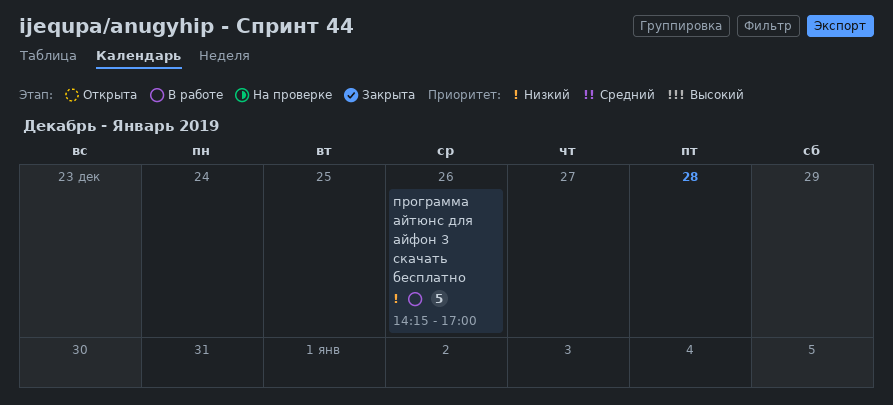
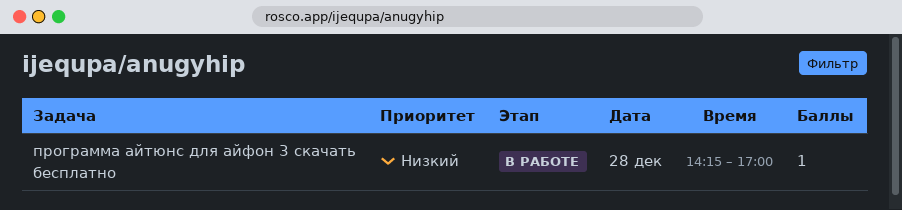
программа айтюнс для айфон 3 скачать бесплатно, estimate: 5 -> 1
программа айтюнс для айфон 3 скачать бесплатно, day: Dec 26 -> Dec 28

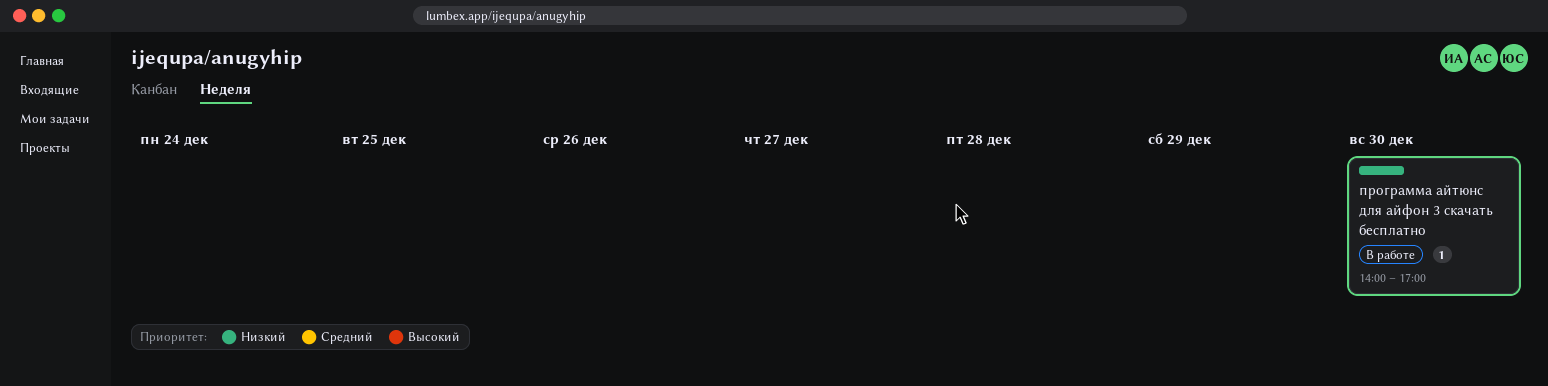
программа айтюнс для айфон 3 скачать бесплатно, day: Dec 28 -> Dec 30
программа айтюнс для айфон 3 скачать бесплатно, begins: 14:15 -> 14:00

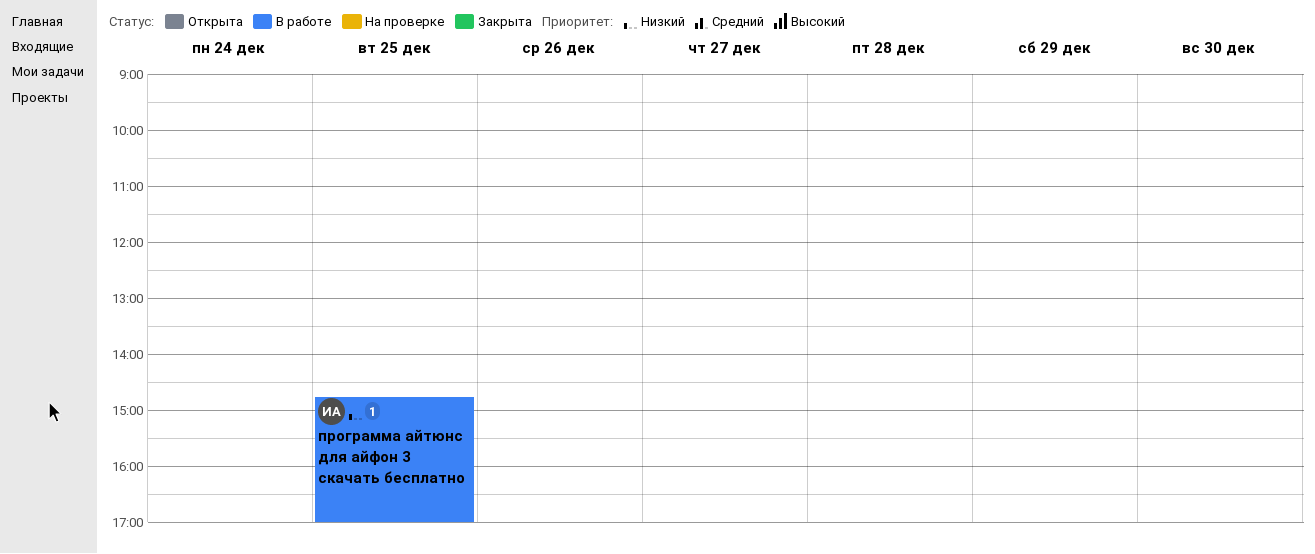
программа айтюнс для айфон 3 скачать бесплатно, day: Dec 30 -> Dec 25
программа айтюнс для айфон 3 скачать бесплатно, begins: 14:00 -> 14:45

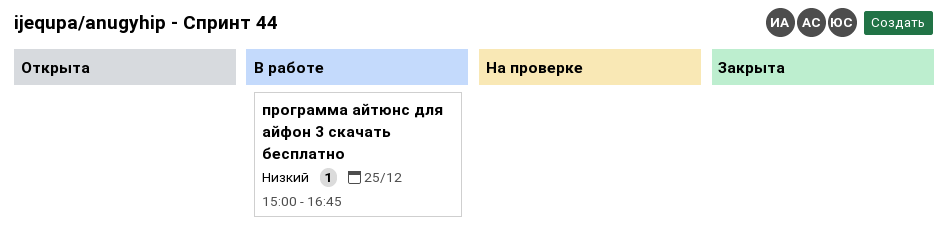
программа айтюнс для айфон 3 скачать бесплатно, begins: 14:45 -> 15:00
программа айтюнс для айфон 3 скачать бесплатно, ends: 17:00 -> 16:45

